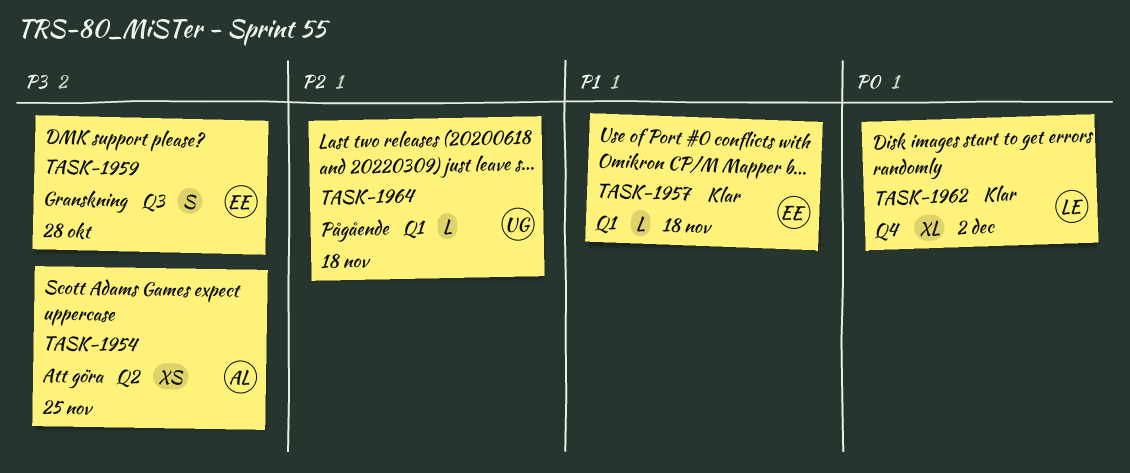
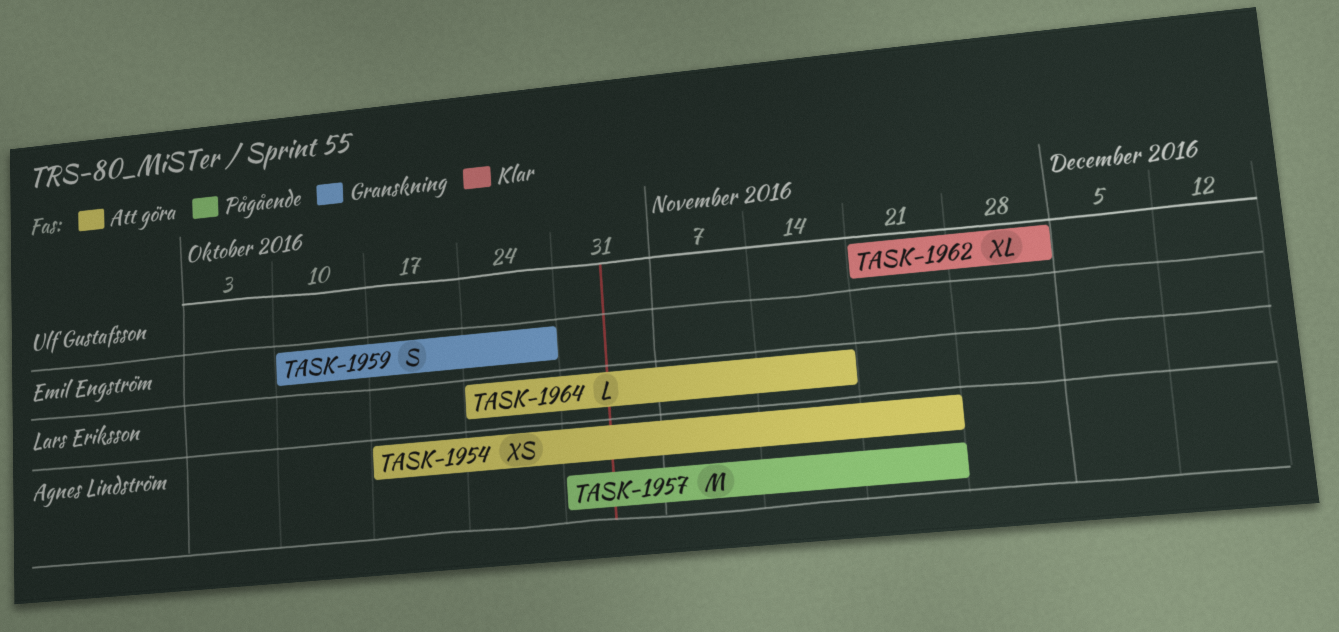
TASK-1957, status: Klar -> Pågående
TASK-1957, owner: Emil Engström -> Agnes Lindström
TASK-1957, estimate: L -> M
TASK-1957, due: Nov 18 -> Nov 25
TASK-1962, owner: Lars Eriksson -> Ulf Gustafsson
TASK-1964, status: Pågående -> Att göra
TASK-1964, owner: Ulf Gustafsson -> Lars Eriksson

